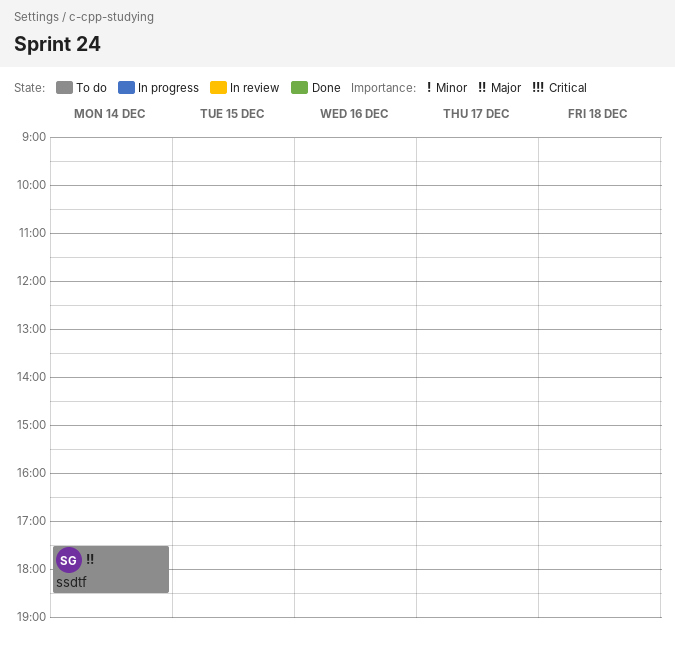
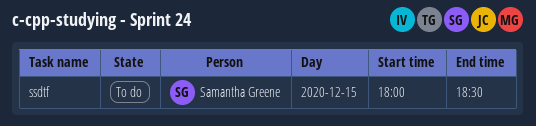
ssdtf, day: Dec 14 -> Dec 15
ssdtf, begins: 17:30 -> 18:00

